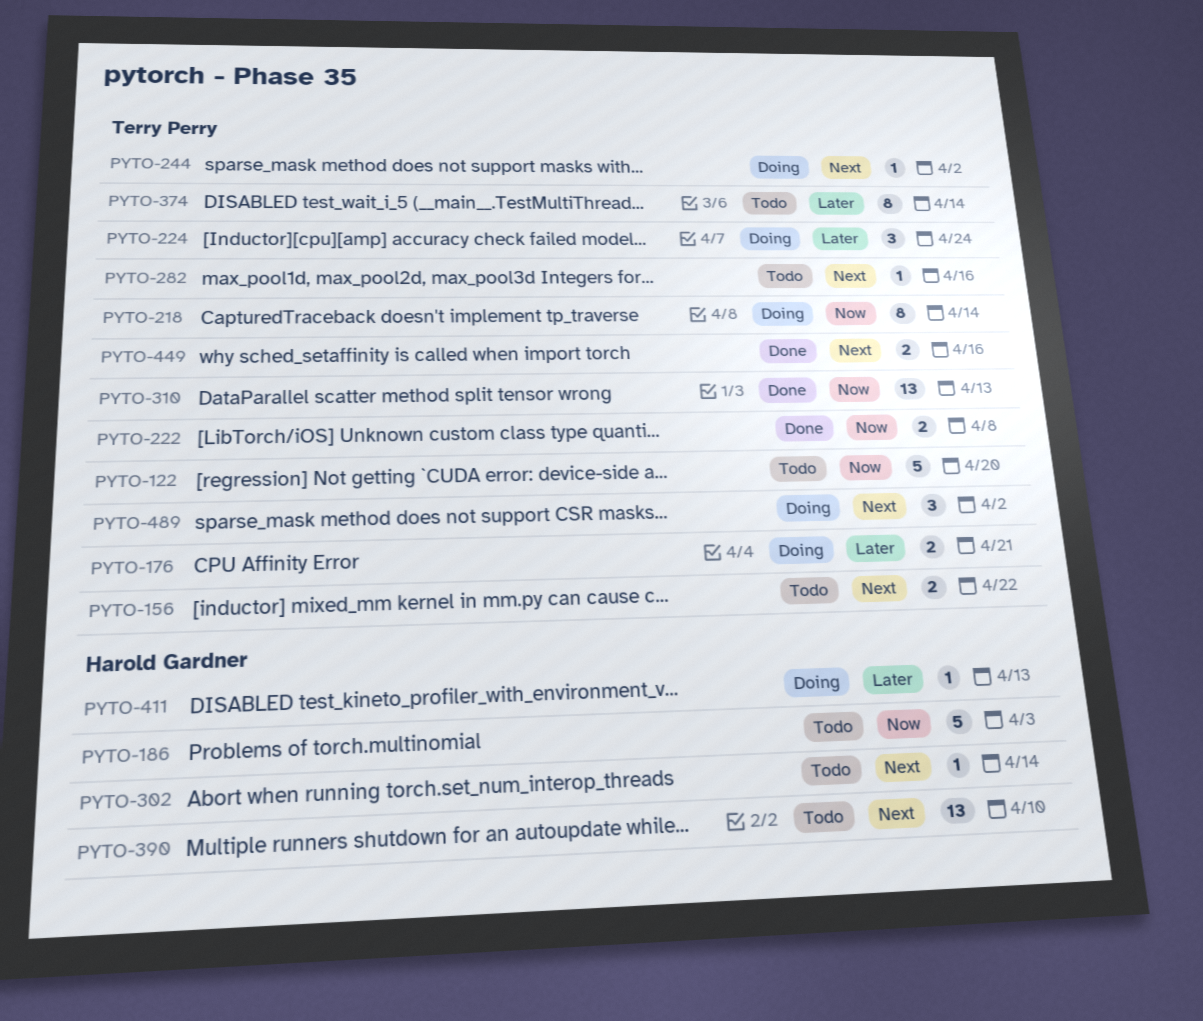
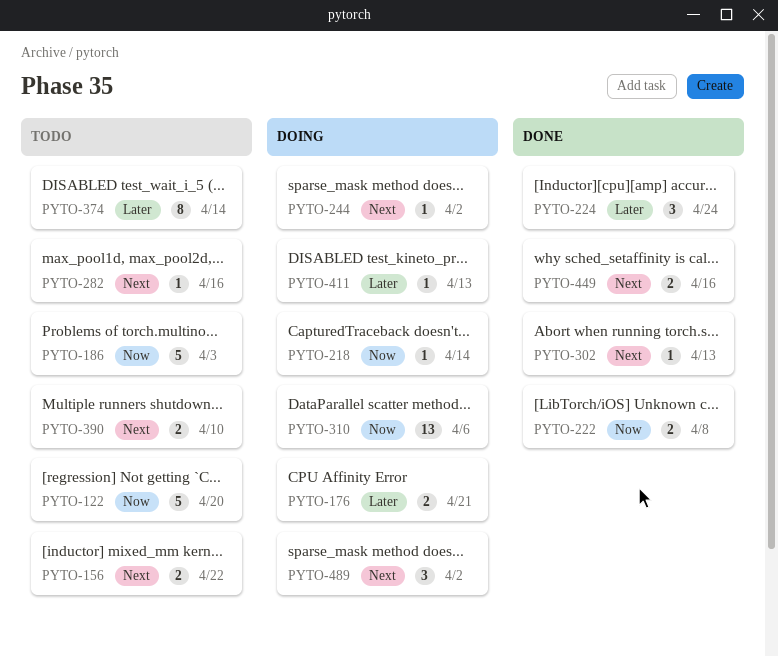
PYTO-218, estimate: 8 -> 1
PYTO-224, status: Doing -> Done
PYTO-302, status: Todo -> Done
PYTO-302, due: Apr 14 -> Apr 13
PYTO-310, status: Done -> Doing
PYTO-310, due: Apr 13 -> Apr 6
PYTO-390, estimate: 13 -> 2

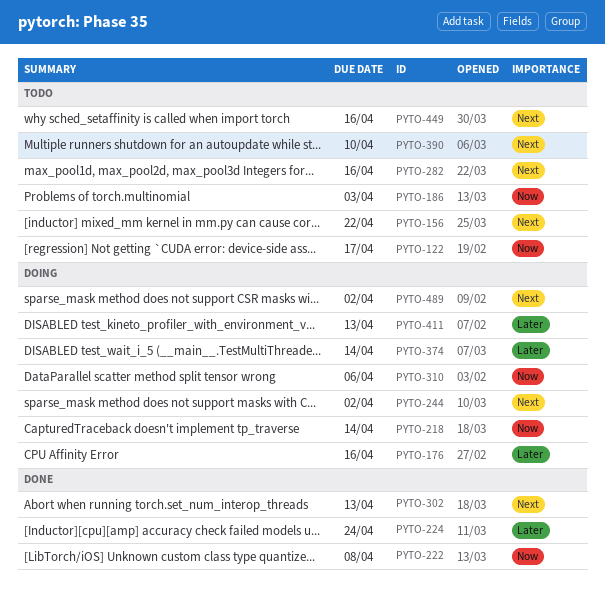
PYTO-122, due: Apr 20 -> Apr 17
PYTO-176, due: Apr 21 -> Apr 16
PYTO-374, status: Todo -> Doing
PYTO-449, status: Done -> Todo

